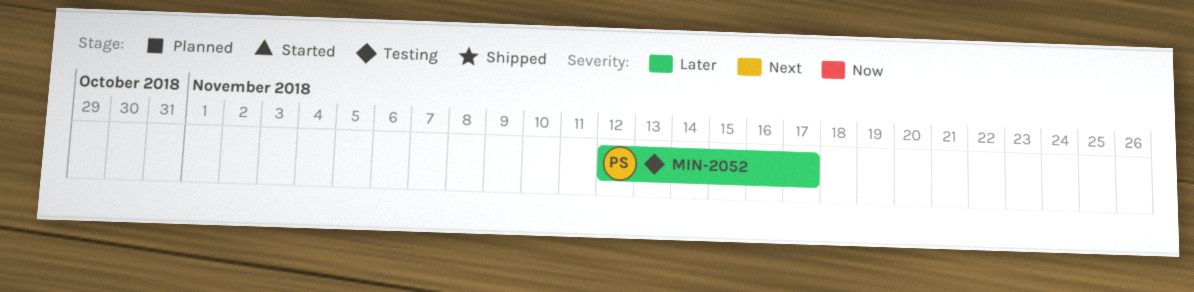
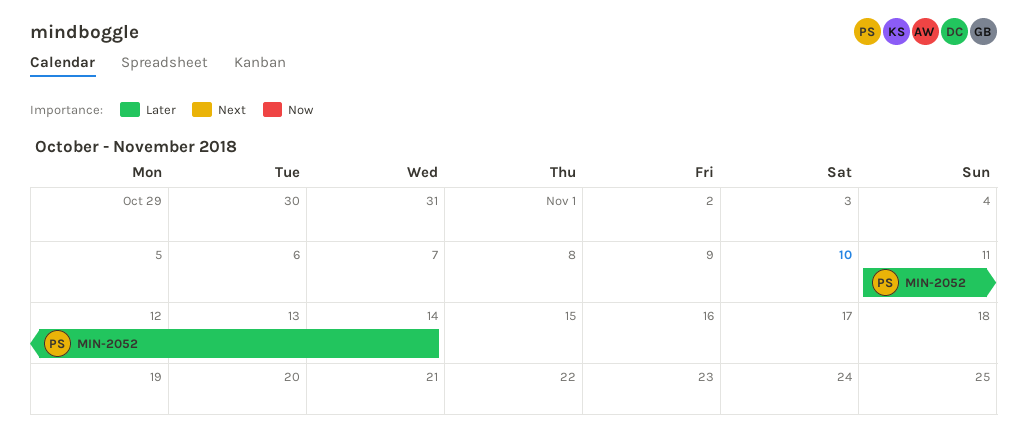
MIN-2052, start: Nov 12 -> Nov 11
MIN-2052, due: Nov 17 -> Nov 14

